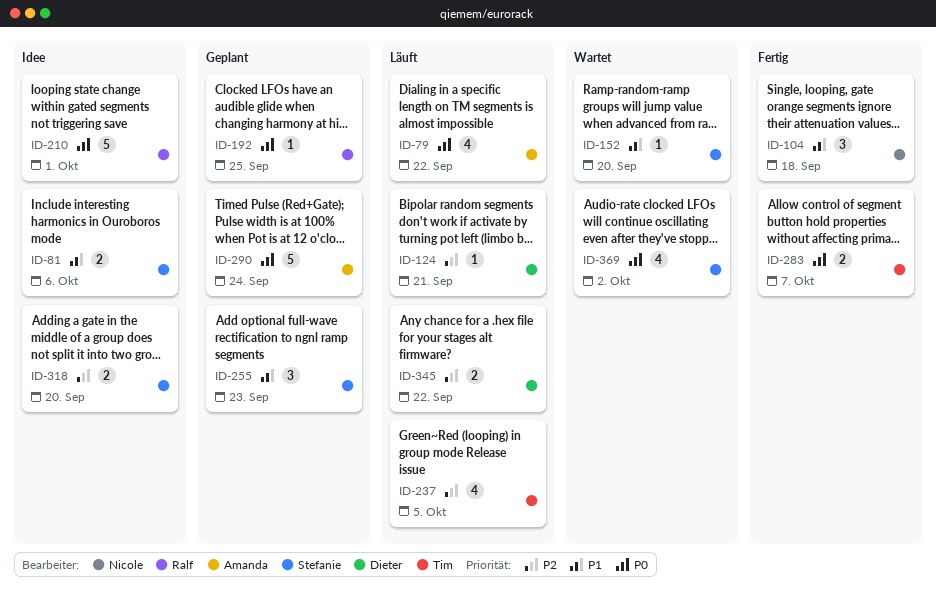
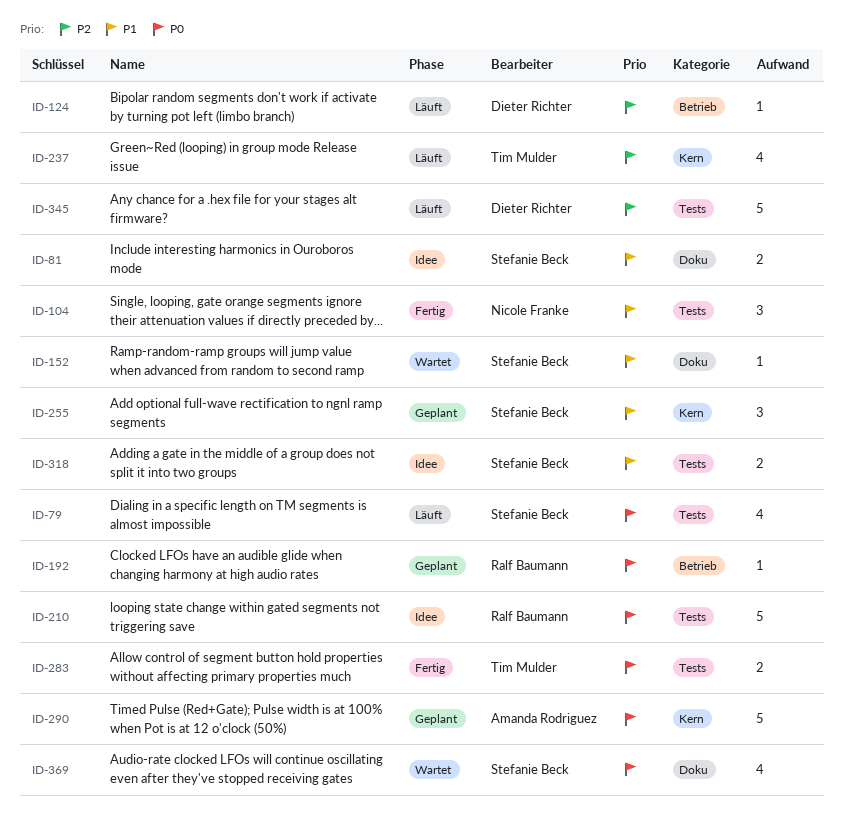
ID-79, owner: Amanda Rodriguez -> Stefanie Beck
ID-318, priority: P2 -> P1
ID-345, estimate: 2 -> 5

